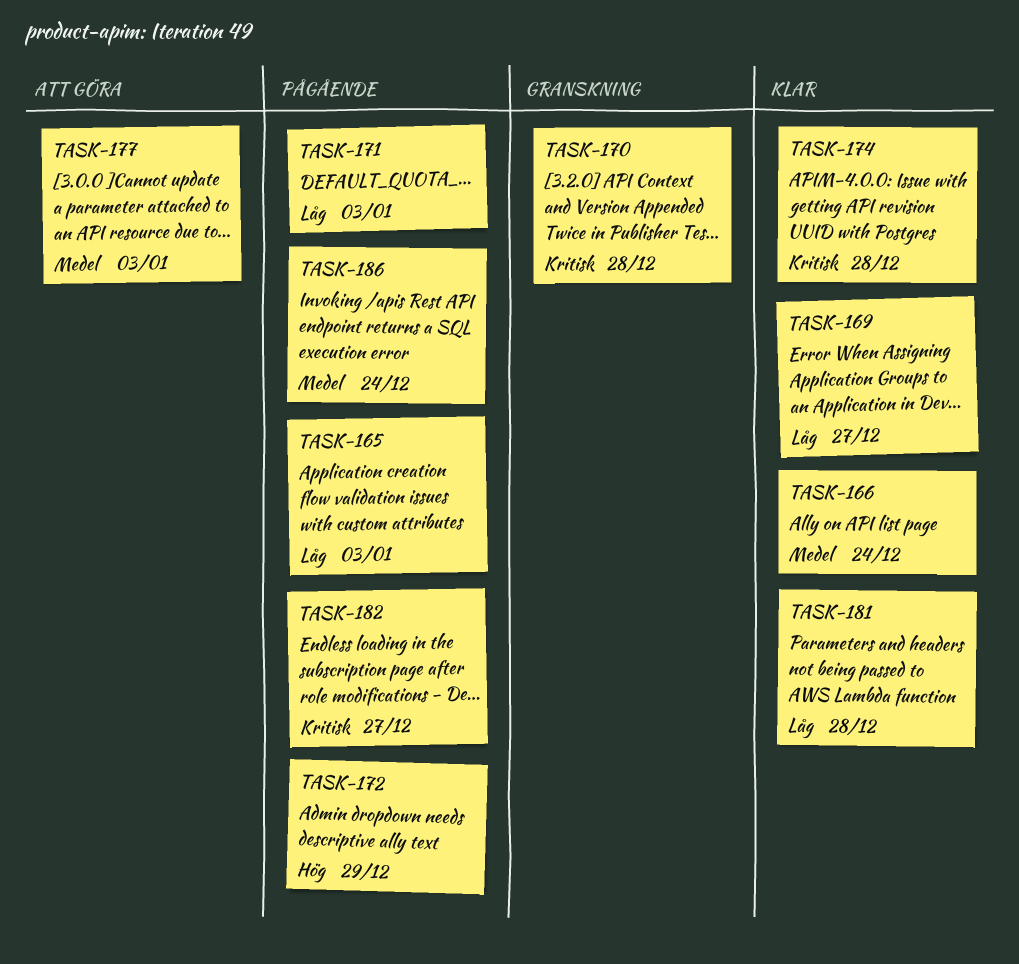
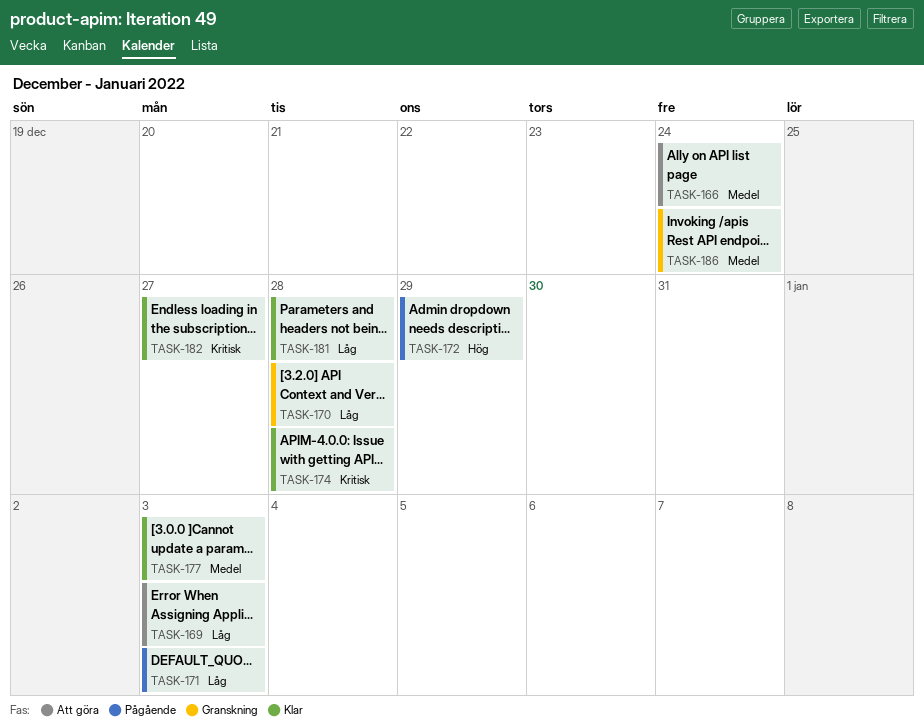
TASK-165: present -> none
TASK-166, status: Klar -> Att göra
TASK-169, status: Klar -> Att göra
TASK-169, due: Dec 27 -> Jan 3
TASK-170, priority: Kritisk -> Låg
TASK-177, status: Att göra -> Klar
TASK-182, status: Pågående -> Klar
TASK-186, status: Pågående -> Granskning

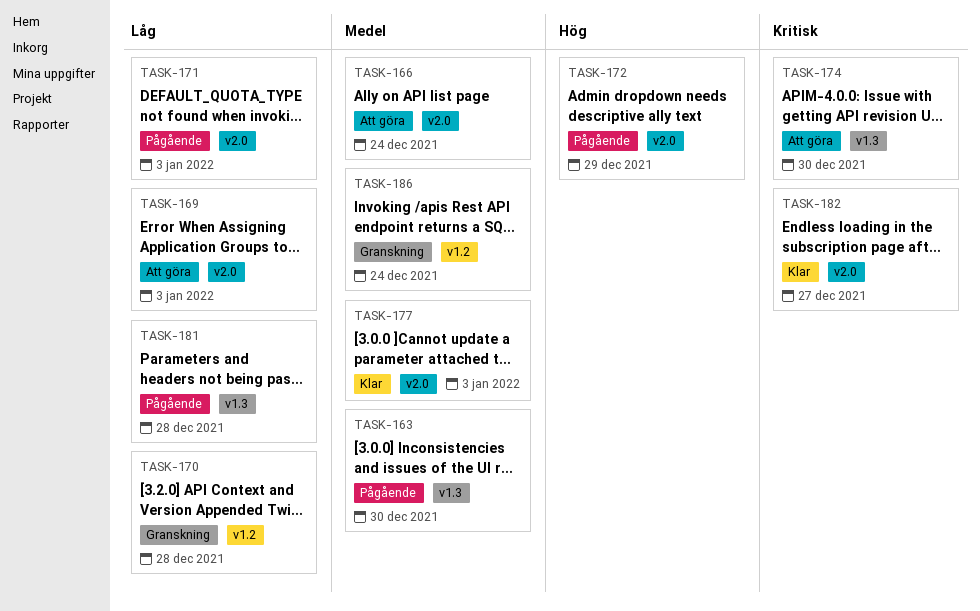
TASK-163: none -> present
TASK-174, status: Klar -> Att göra
TASK-174, due: Dec 28 -> Dec 30
TASK-181, status: Klar -> Pågående

